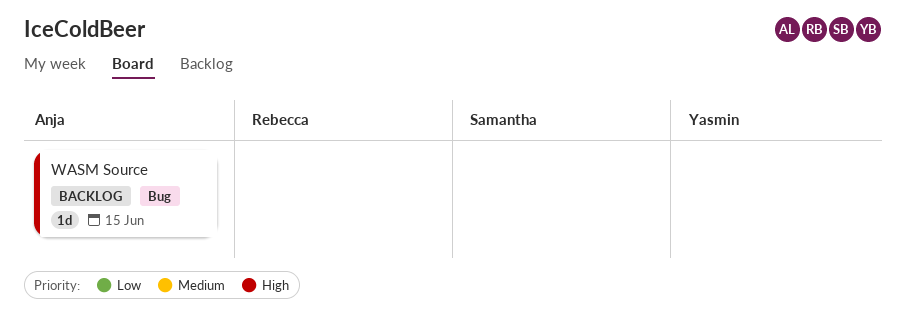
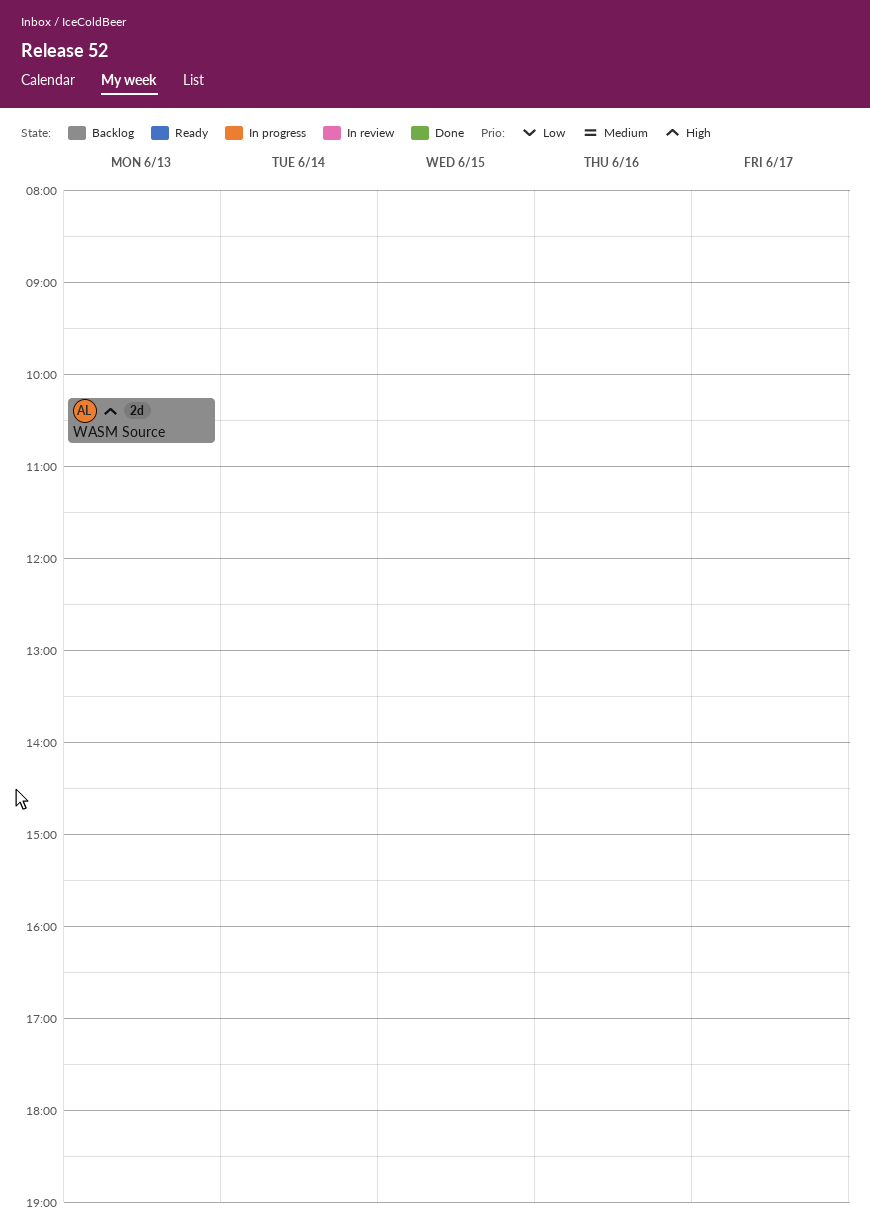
WASM Source, estimate: 1d -> 2d
WASM Source, day: Jun 15 -> Jun 13

